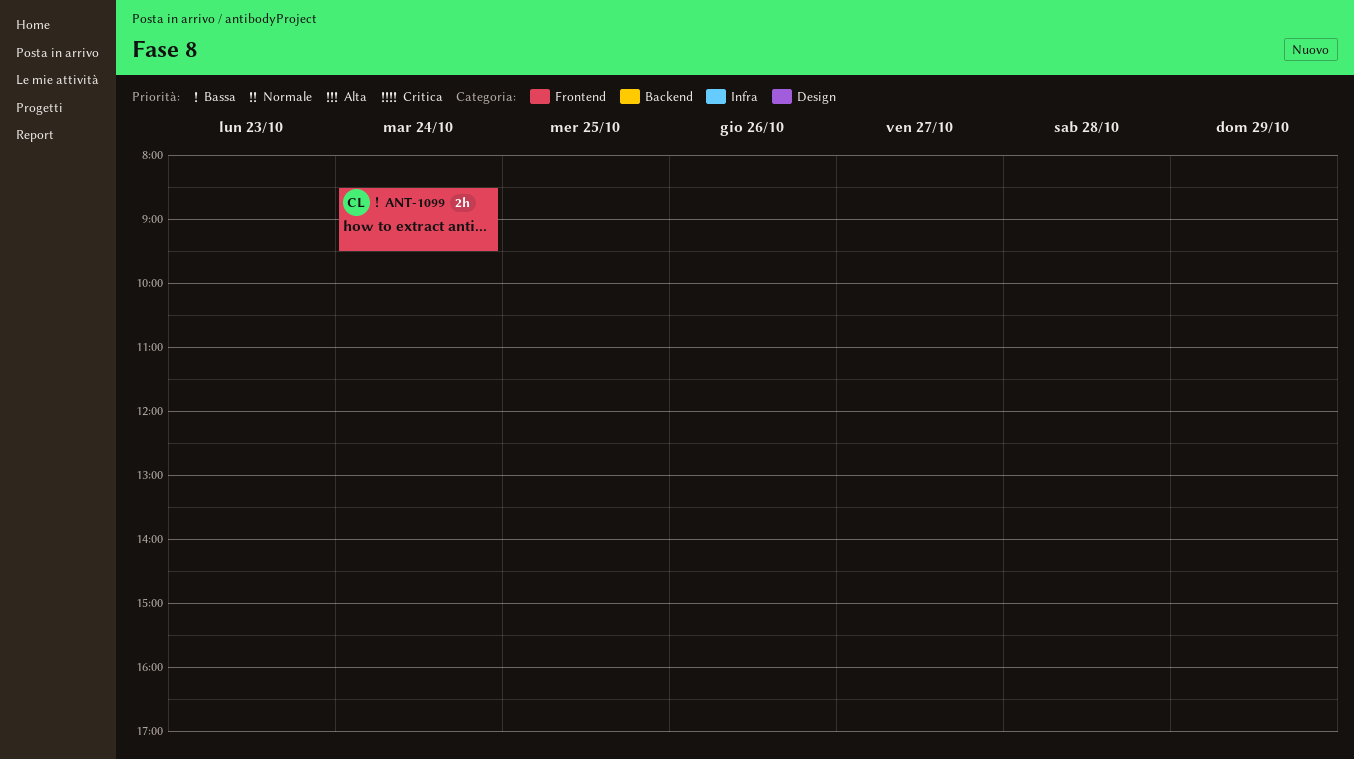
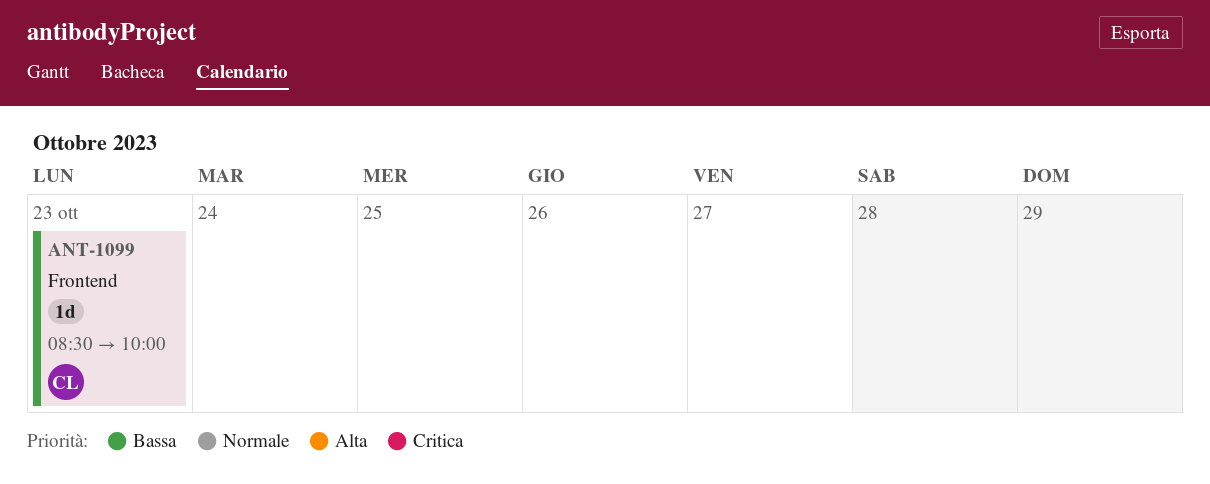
ANT-1099, estimate: 2h -> 1d
ANT-1099, day: Oct 24 -> Oct 23
ANT-1099, ends: 09:30 -> 10:00

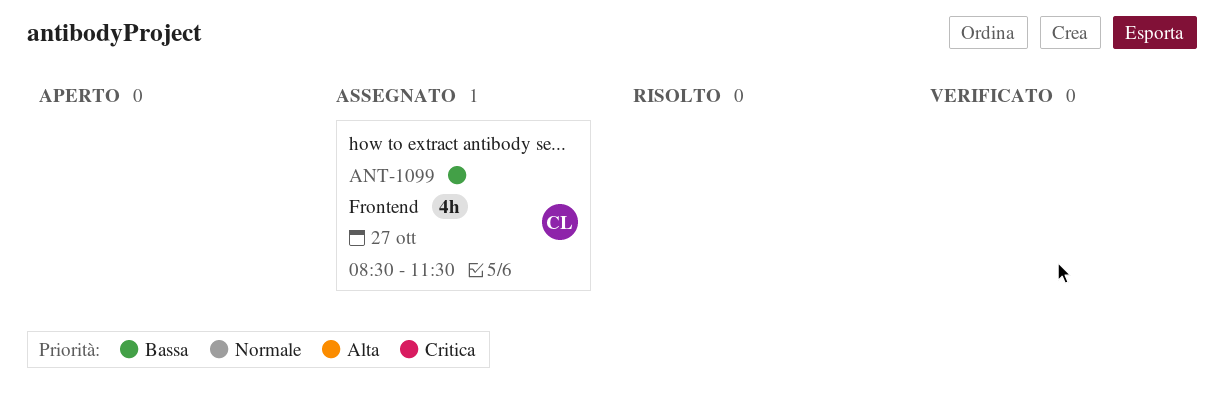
ANT-1099, estimate: 1d -> 4h
ANT-1099, day: Oct 23 -> Oct 27
ANT-1099, ends: 10:00 -> 11:30

